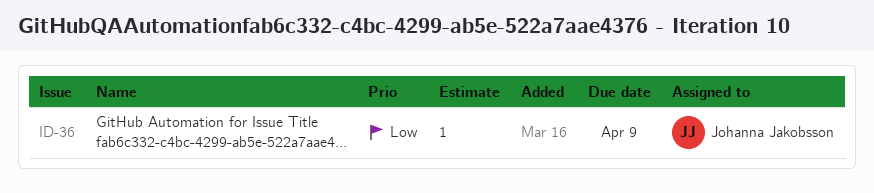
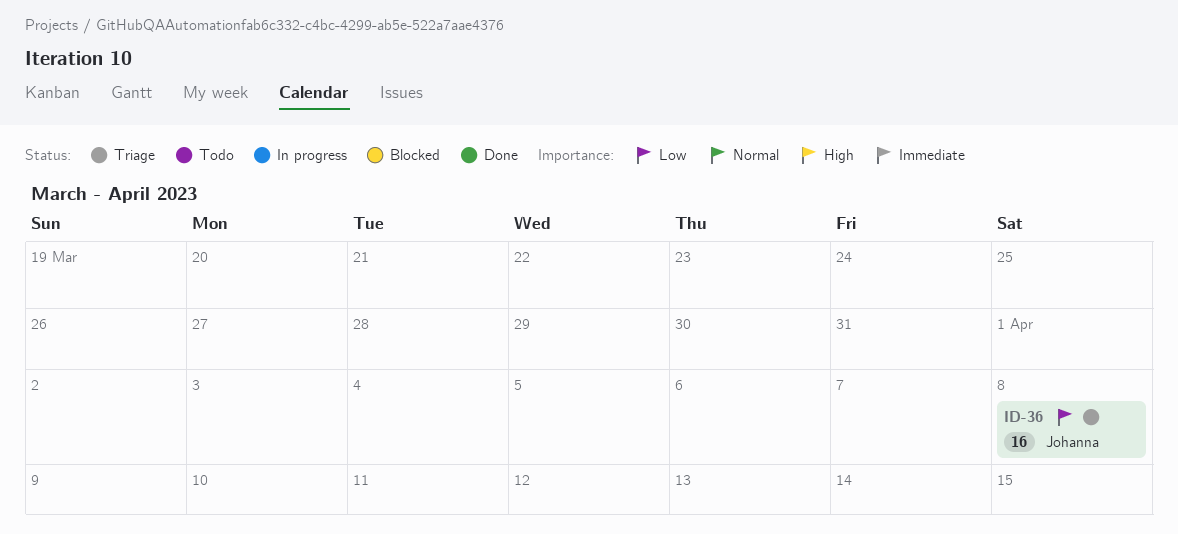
ID-36, estimate: 1 -> 16
ID-36, due: Apr 9 -> Apr 8

